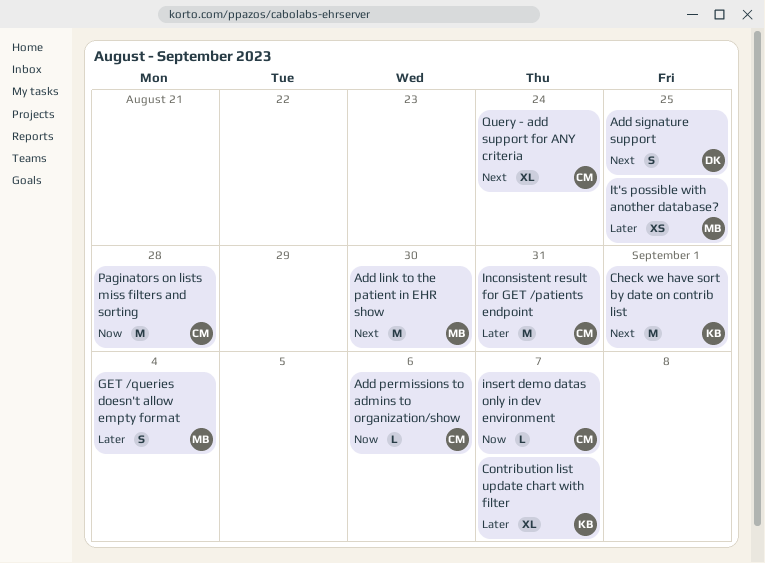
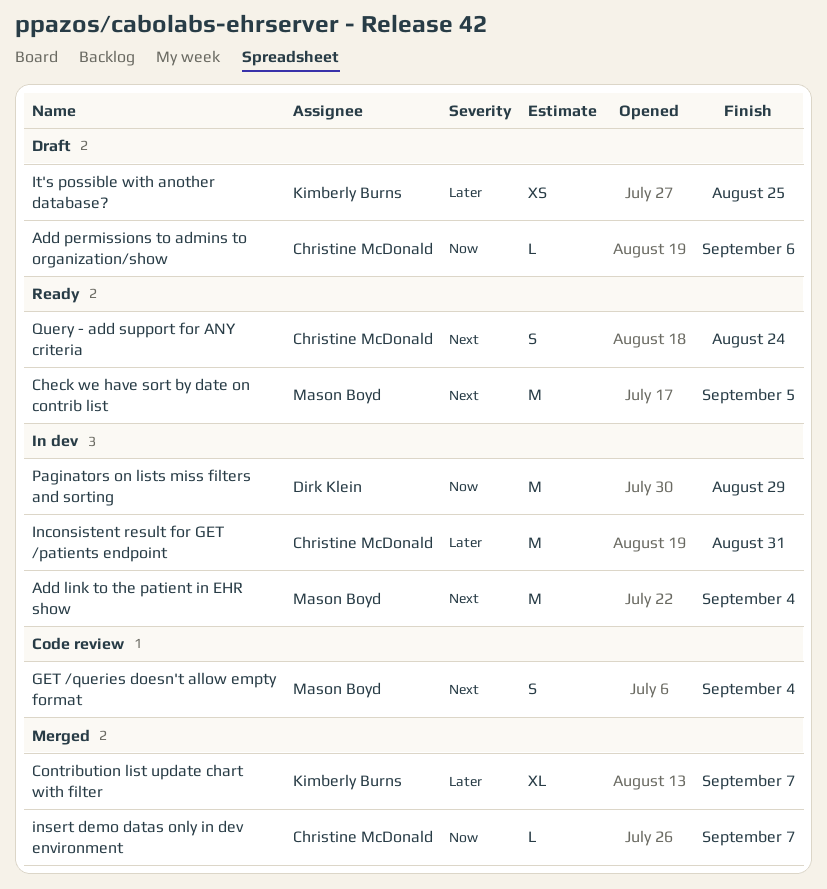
Add link to the patient in EHR show, due: Aug 30 -> Sep 4
Add signature support: present -> none
Check we have sort by date on contrib list, owner: Kimberly Burns -> Mason Boyd
Check we have sort by date on contrib list, due: Sep 1 -> Sep 5
GET /queries doesn't allow empty format, priority: Later -> Next
It's possible with another database?, owner: Mason Boyd -> Kimberly Burns
Paginators on lists miss filters and sorting, owner: Christine McDonald -> Dirk Klein
Paginators on lists miss filters and sorting, due: Aug 28 -> Aug 29
Query - add support for ANY criteria, estimate: XL -> S

